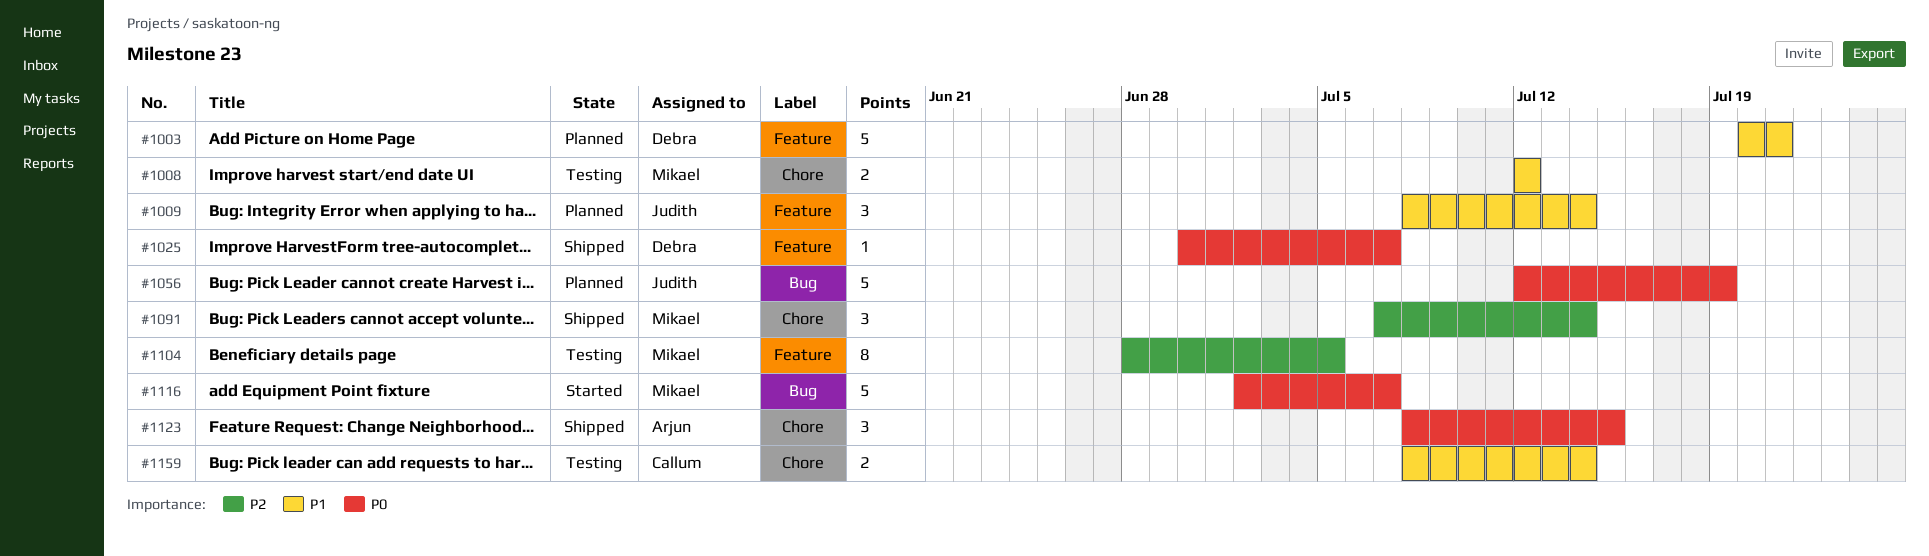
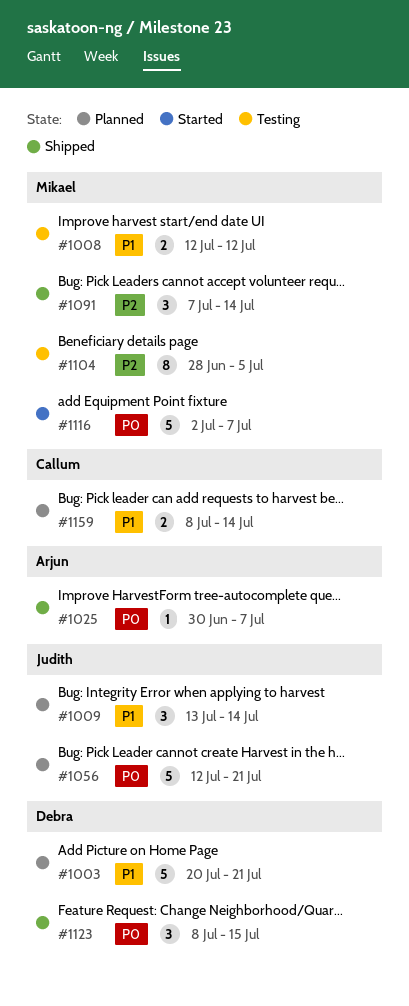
#1009, start: Jul 8 -> Jul 13
#1025, owner: Debra -> Arjun
#1056, due: Jul 19 -> Jul 21
#1123, owner: Arjun -> Debra
#1159, status: Testing -> Planned

